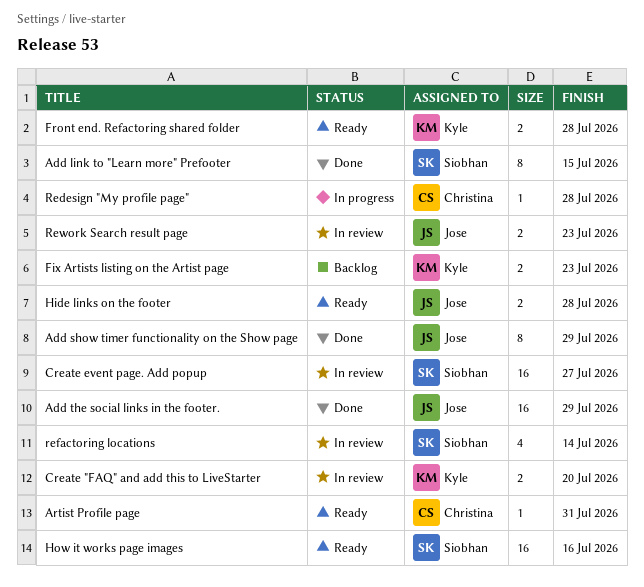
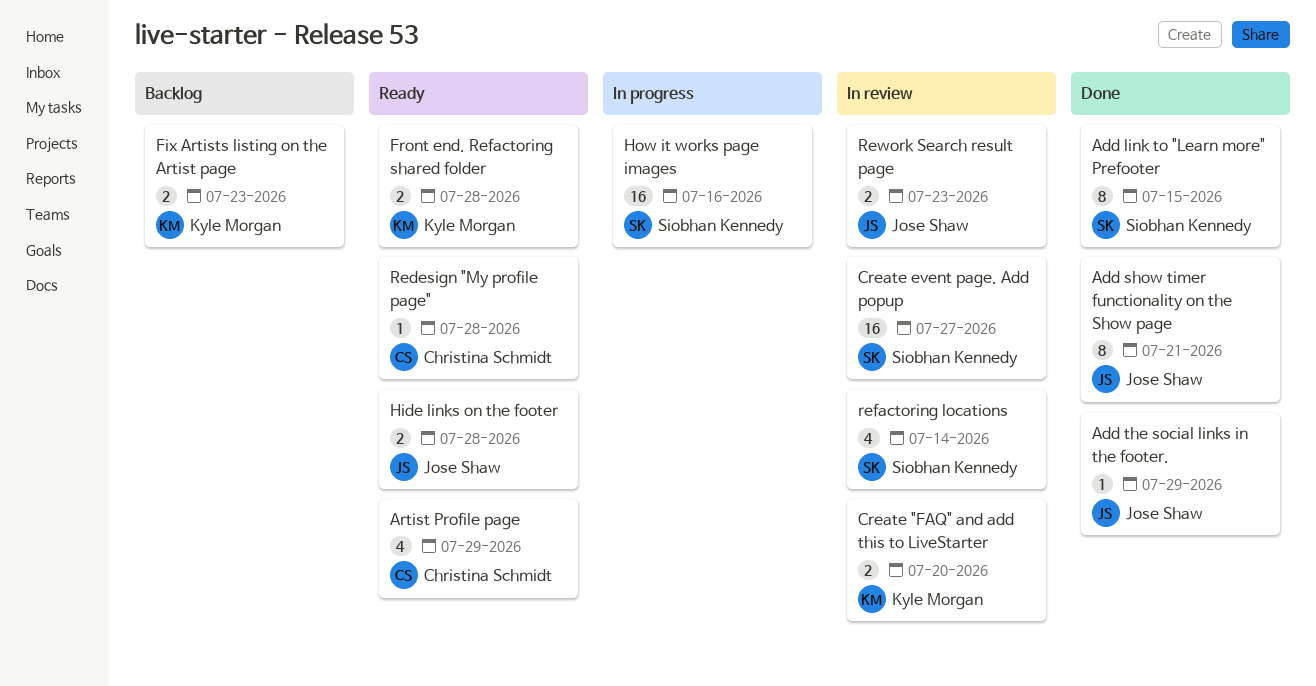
Add show timer functionality on the Show page, due: Jul 29 -> Jul 21
Add the social links in the footer., estimate: 16 -> 1
Artist Profile page, estimate: 1 -> 4
Artist Profile page, due: Jul 31 -> Jul 29
How it works page images, status: Ready -> In progress
Redesign "My profile page", status: In progress -> Ready

